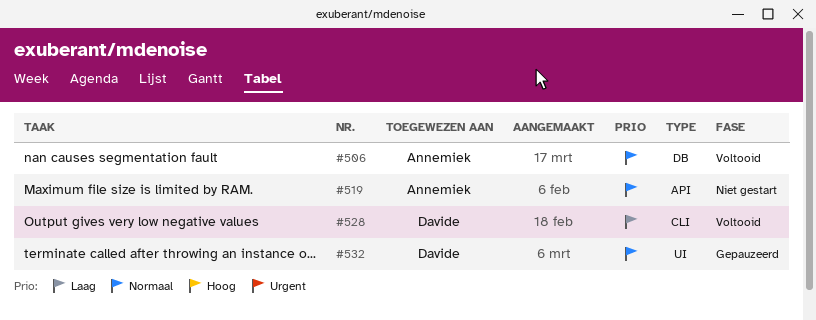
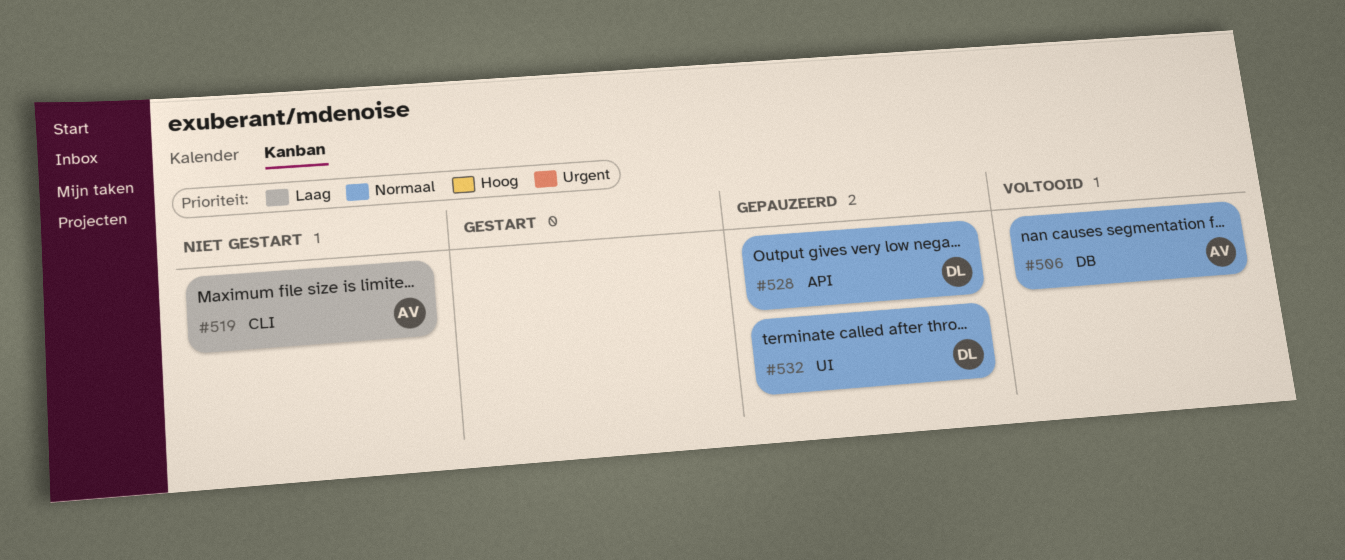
#519, priority: Normaal -> Laag
#519, label: API -> CLI
#528, status: Voltooid -> Gepauzeerd
#528, priority: Laag -> Normaal
#528, label: CLI -> API

